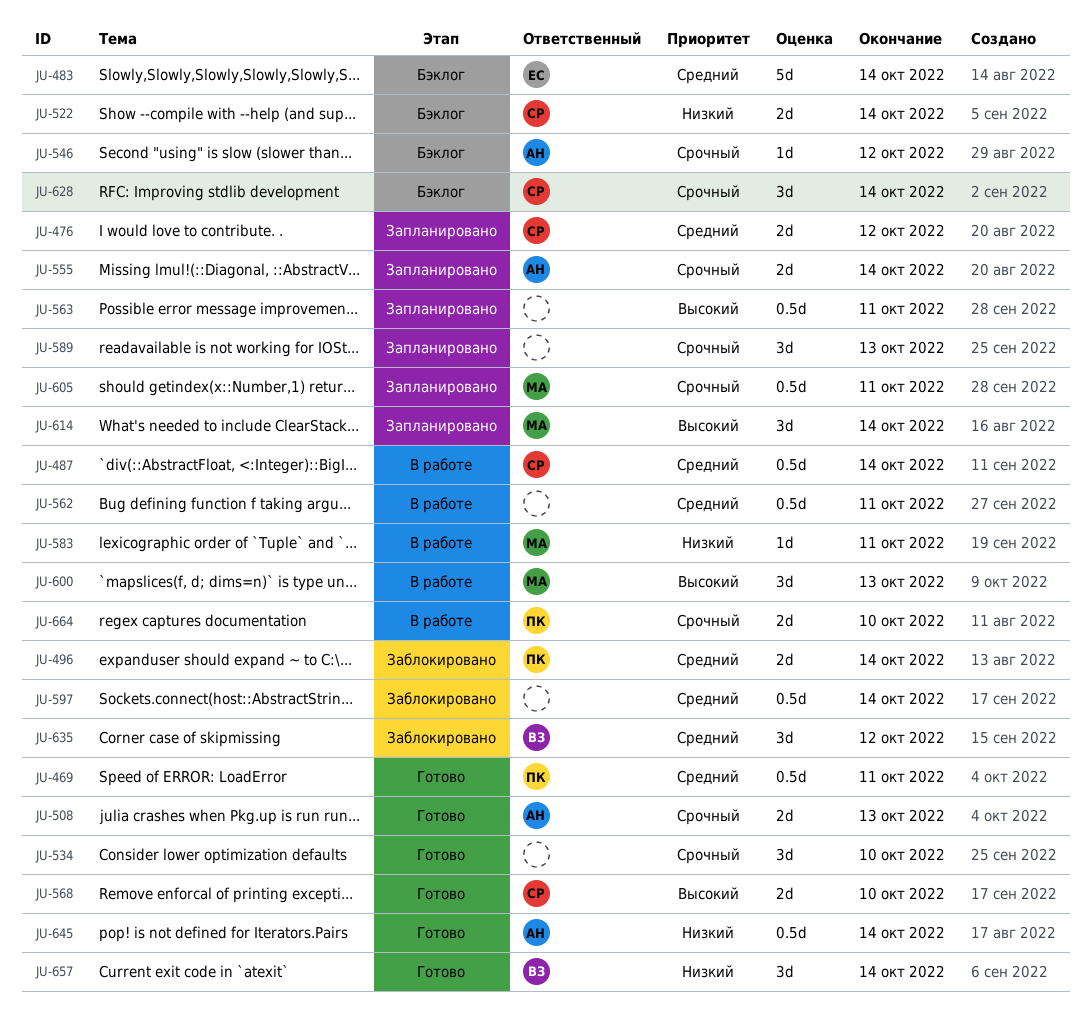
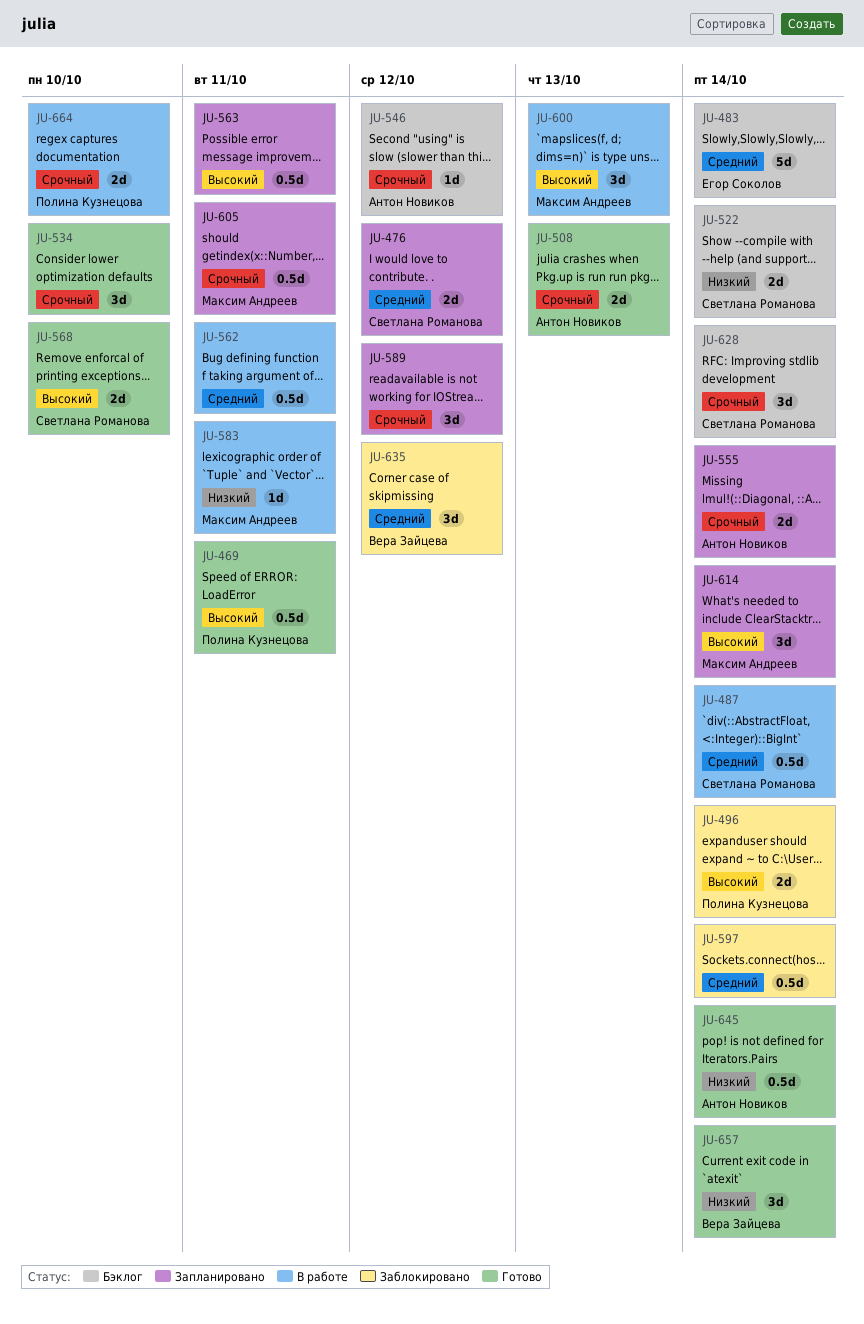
JU-469, priority: Средний -> Высокий
JU-496, priority: Средний -> Высокий
JU-589, due: Oct 13 -> Oct 12

